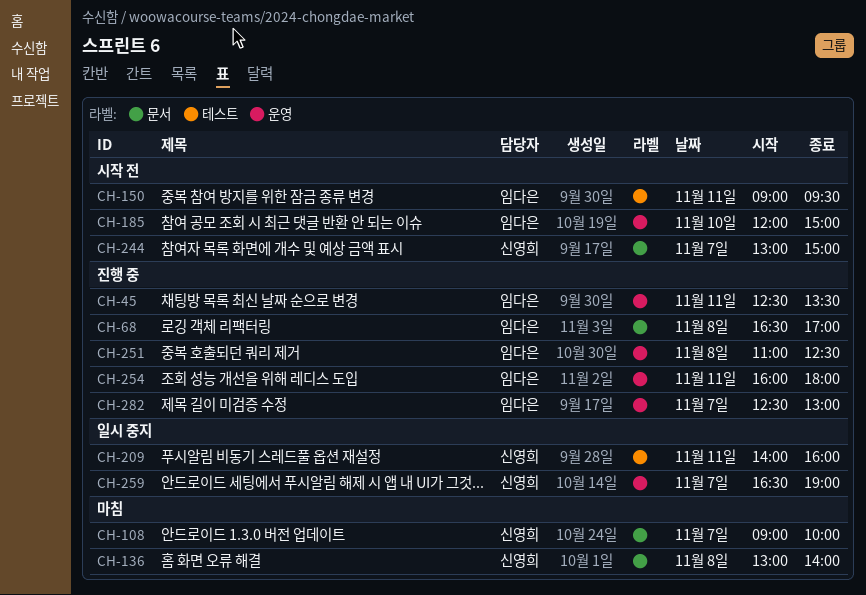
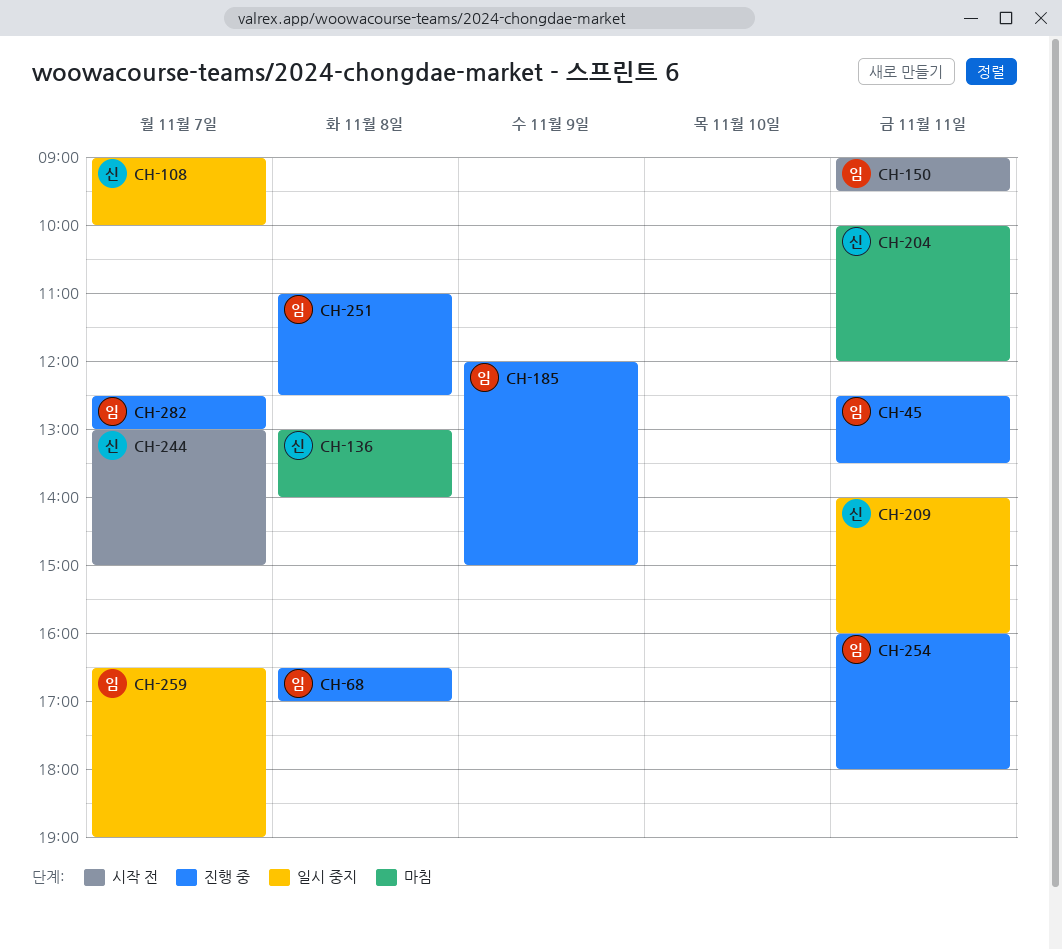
CH-108, status: 마침 -> 일시 중지
CH-185, status: 시작 전 -> 진행 중
CH-185, day: Nov 10 -> Nov 9
CH-204: none -> present
CH-259, owner: 신영희 -> 임다은

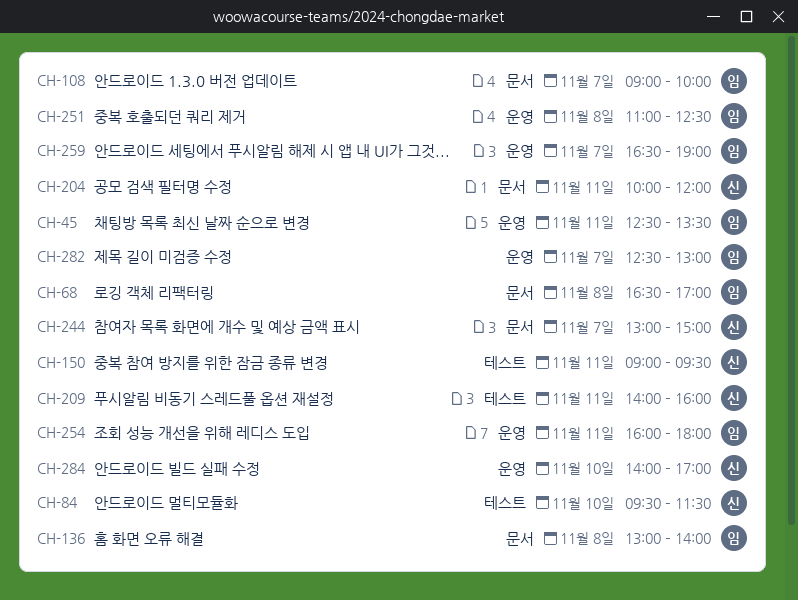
CH-84: none -> present
CH-108, owner: 신 -> 임
CH-136, owner: 신 -> 임
CH-150, owner: 임 -> 신
CH-185: present -> none
CH-284: none -> present

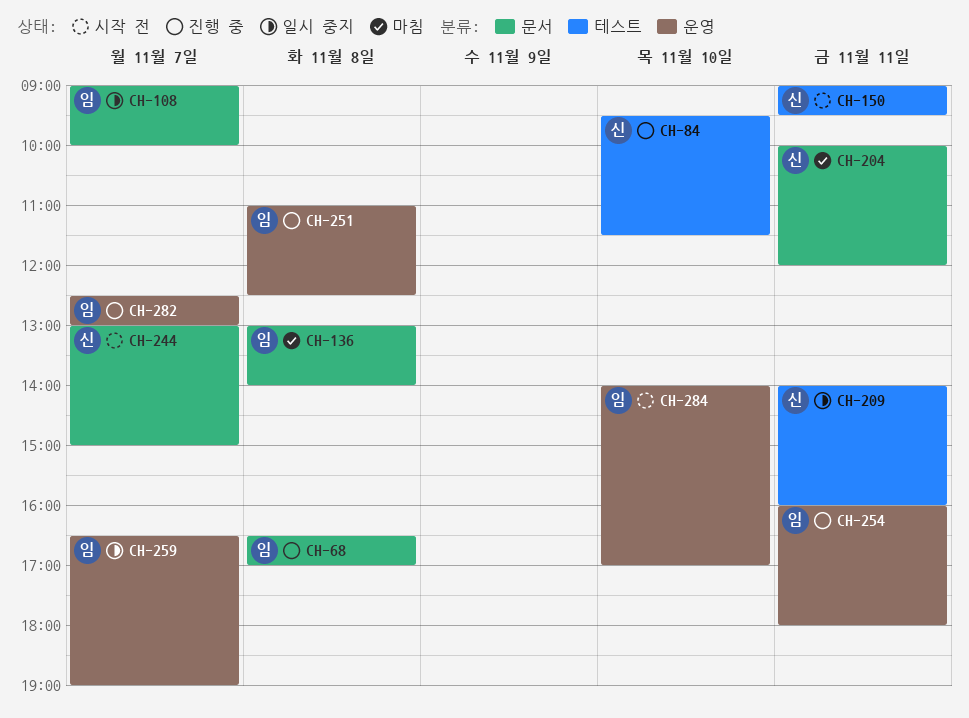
CH-45: present -> none
CH-284, owner: 신 -> 임

